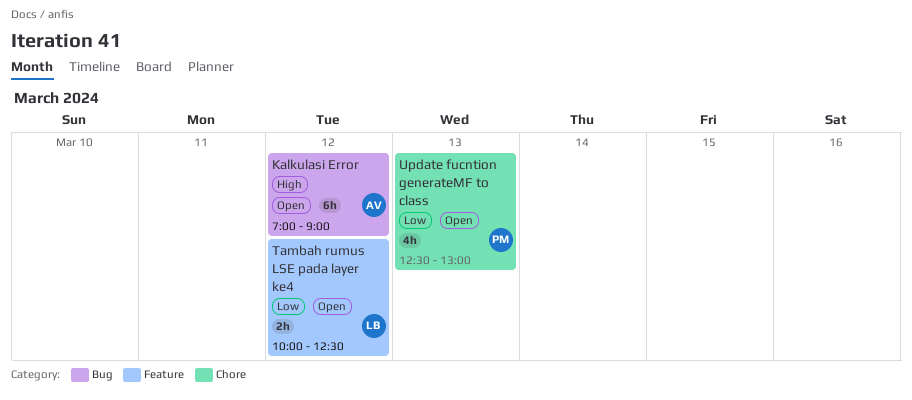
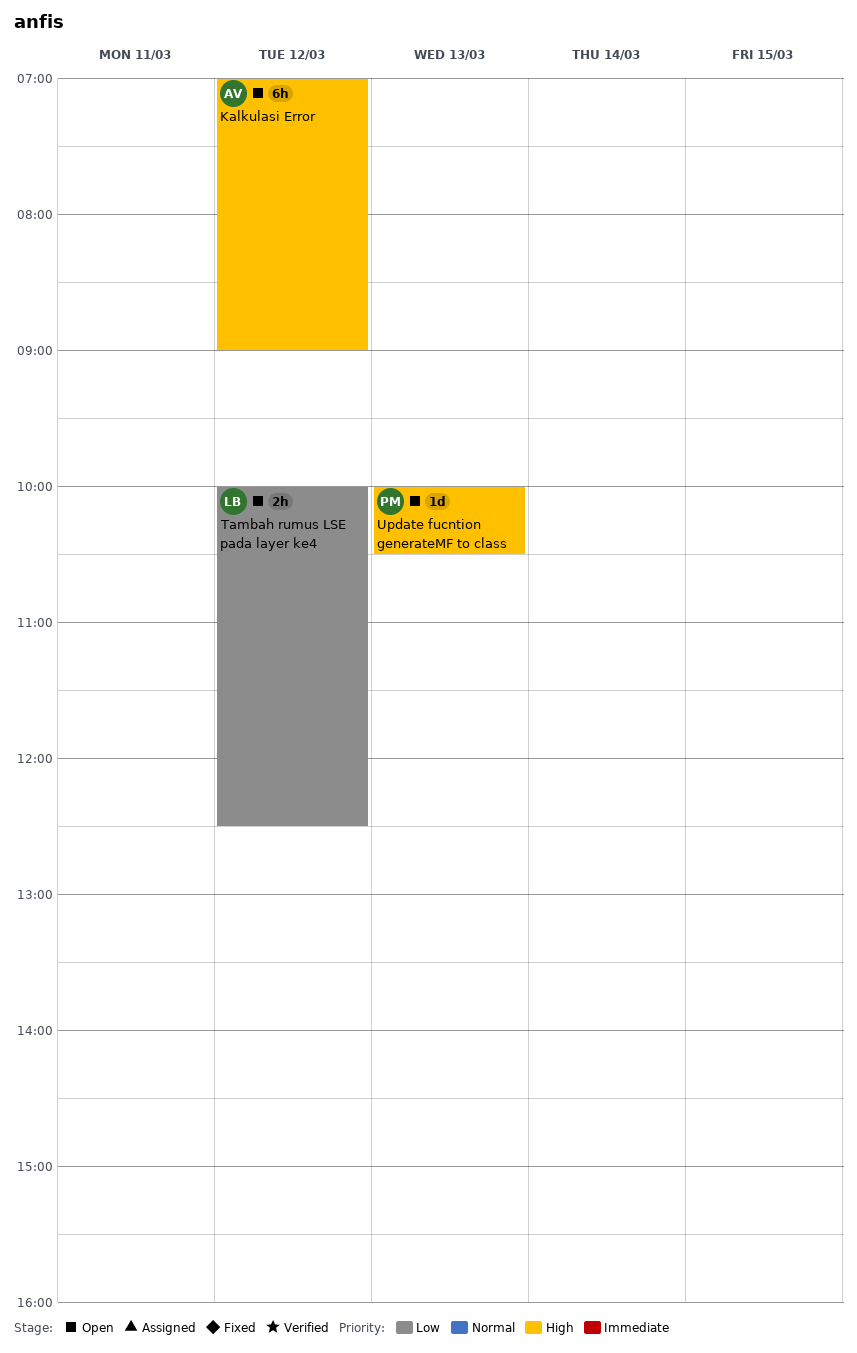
Update fucntion generateMF to class, priority: Low -> High
Update fucntion generateMF to class, estimate: 4h -> 1d
Update fucntion generateMF to class, begins: 12:30 -> 10:00
Update fucntion generateMF to class, ends: 13:00 -> 10:30

